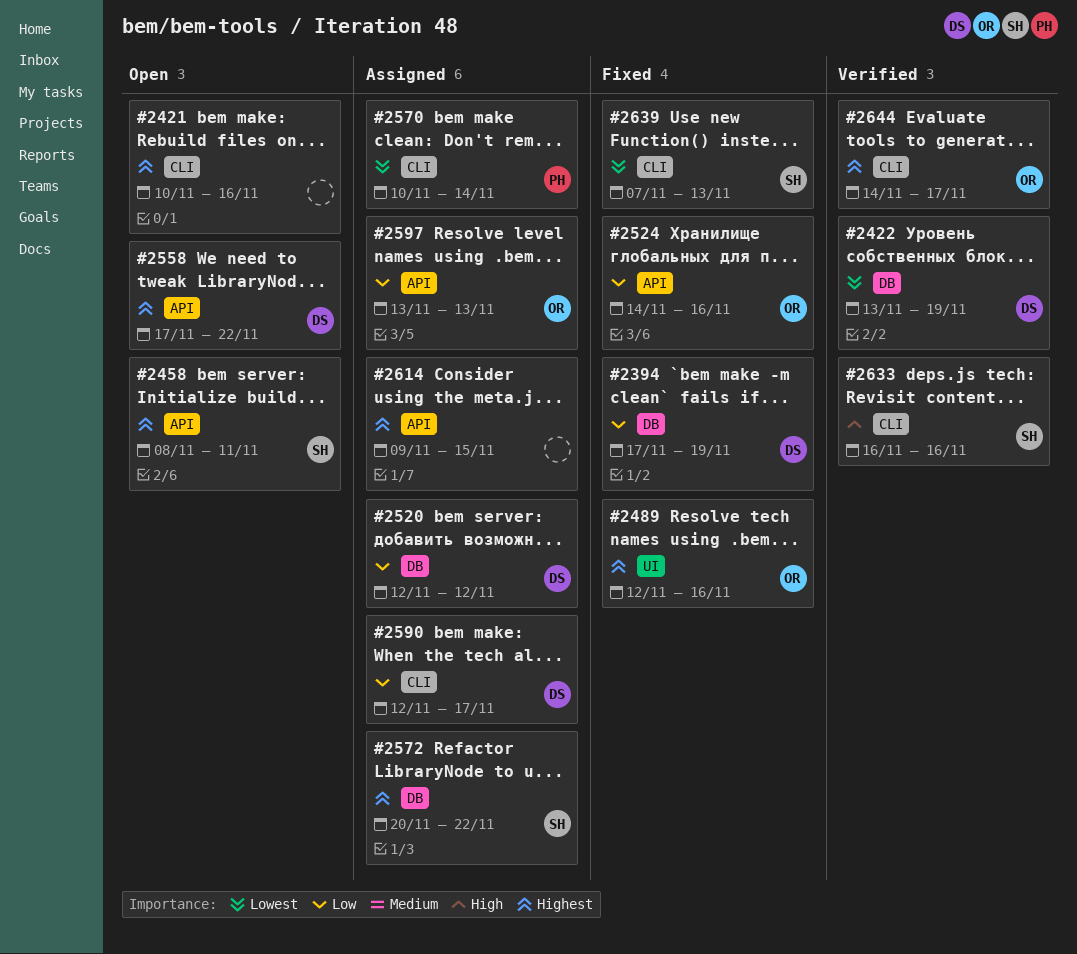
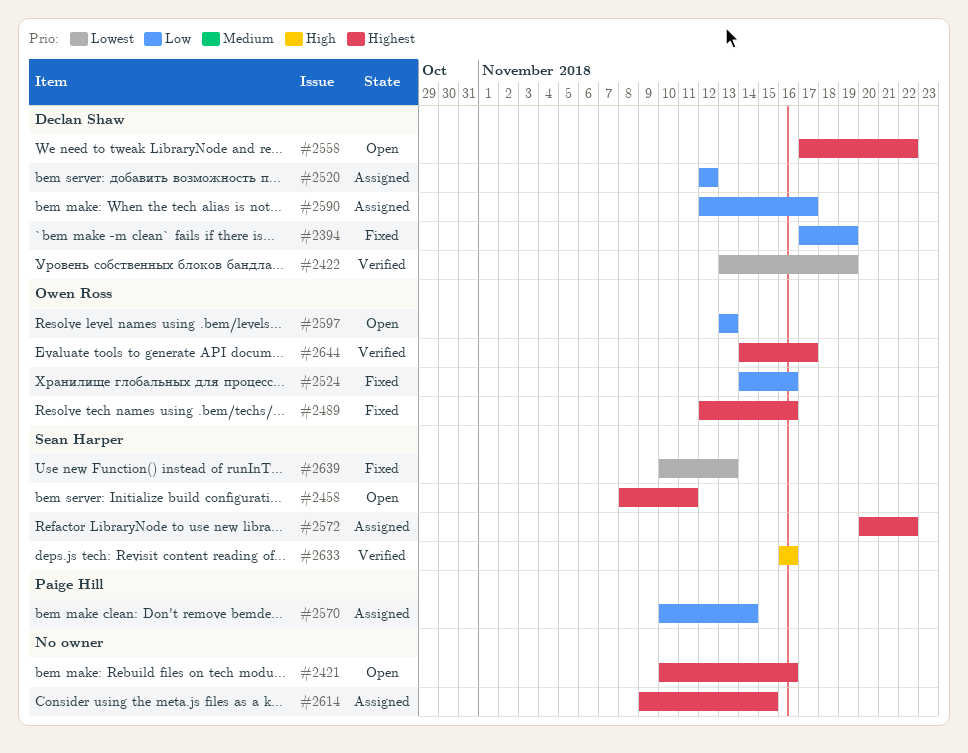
#2570, priority: Lowest -> Low
#2597, status: Assigned -> Open
#2639, start: Nov 7 -> Nov 10

